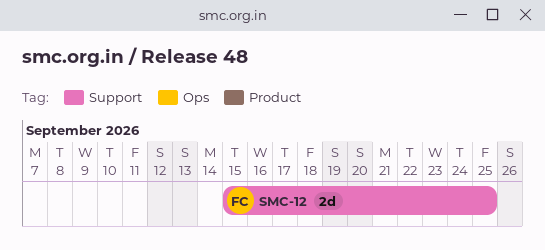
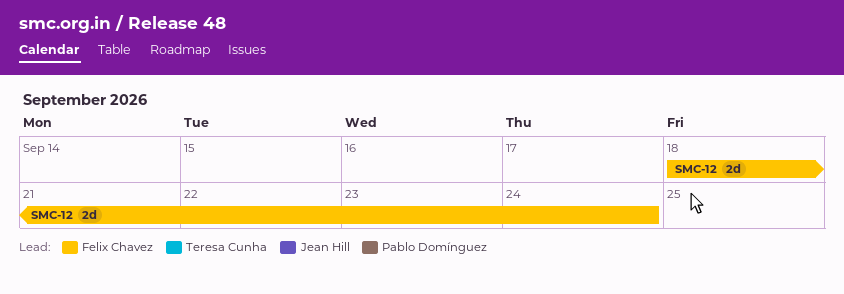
SMC-12, start: Sep 15 -> Sep 18
SMC-12, due: Sep 25 -> Sep 24

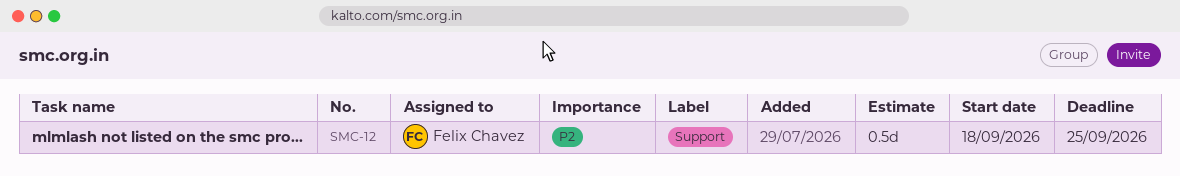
SMC-12, estimate: 2d -> 0.5d
SMC-12, due: Sep 24 -> Sep 25

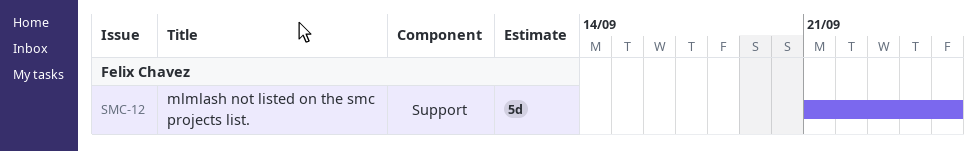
SMC-12, estimate: 0.5d -> 5d
SMC-12, start: Sep 18 -> Sep 21

